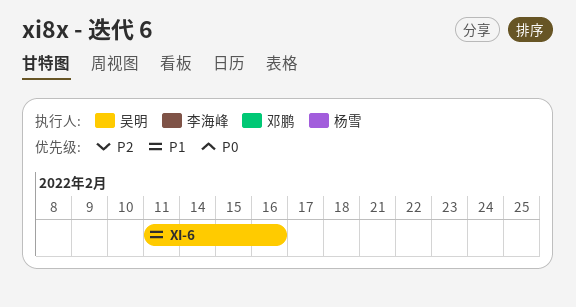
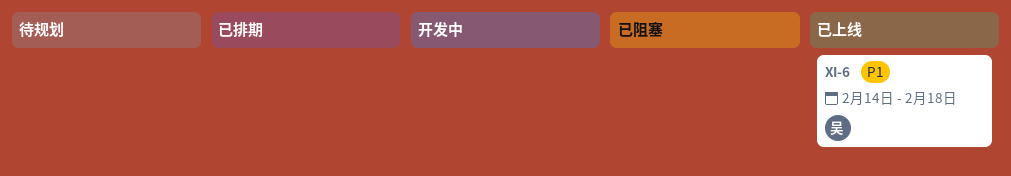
XI-6, start: Feb 11 -> Feb 14
XI-6, due: Feb 16 -> Feb 18

